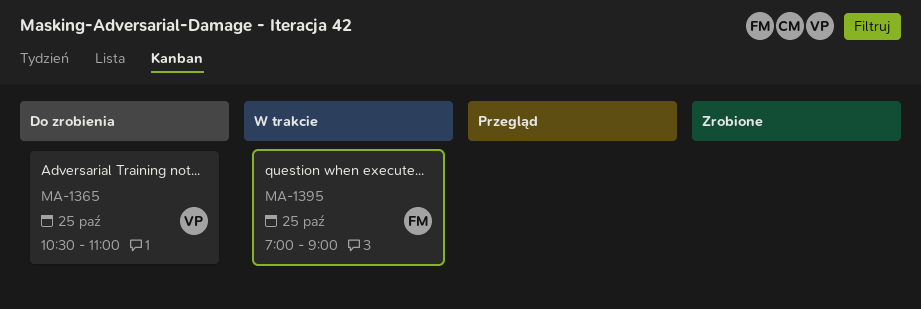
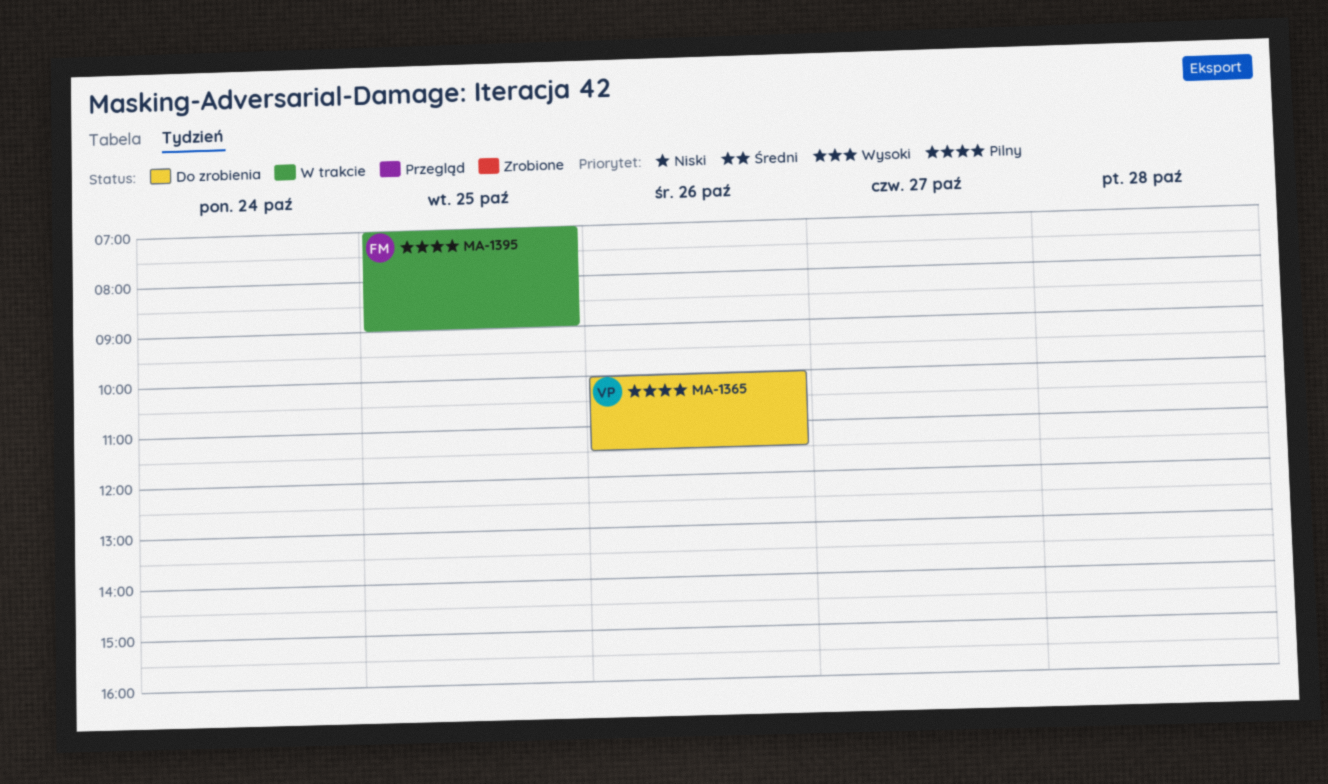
MA-1365, day: Oct 25 -> Oct 26
MA-1365, begins: 10:30 -> 10:00
MA-1365, ends: 11:00 -> 11:30

